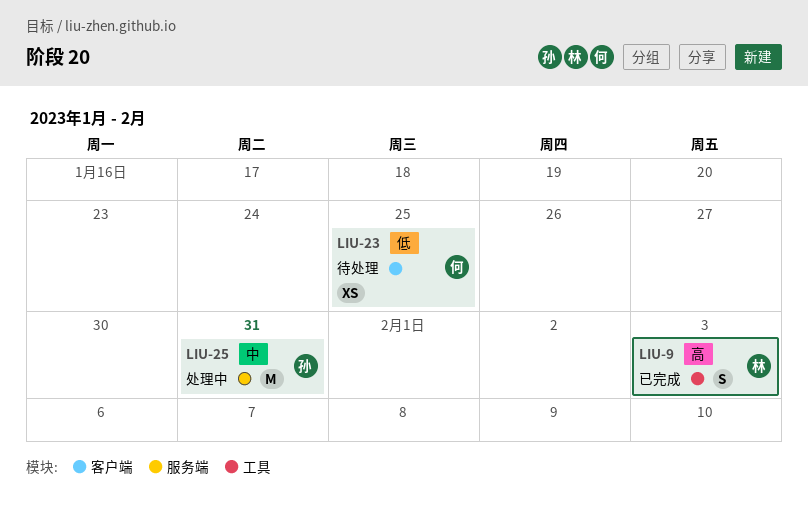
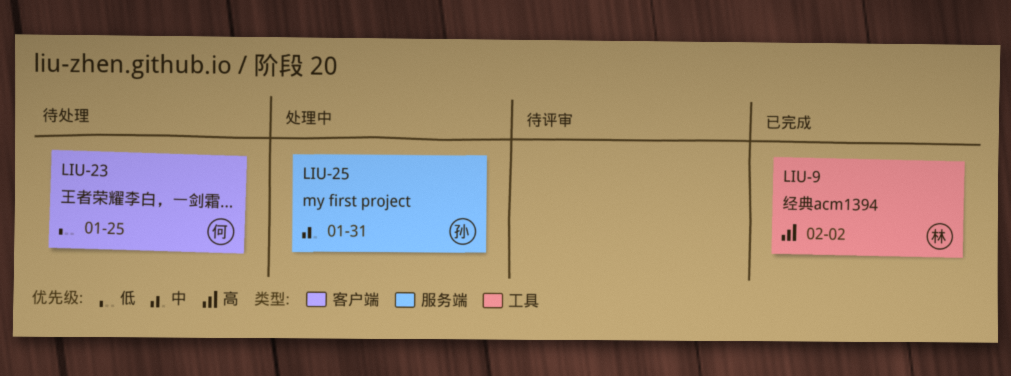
LIU-9, due: Feb 3 -> Feb 2

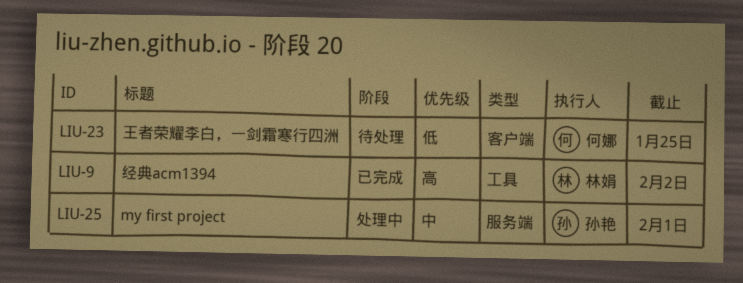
LIU-25, due: Jan 31 -> Feb 1

